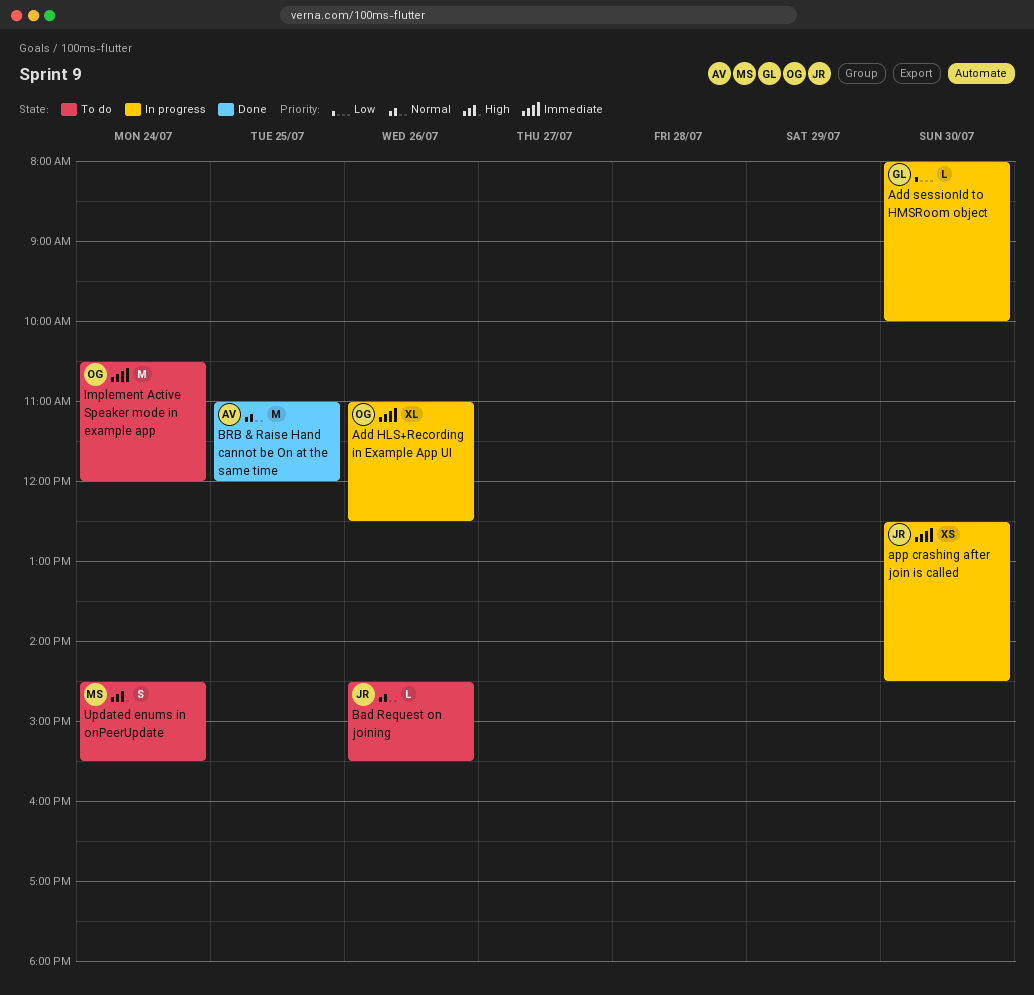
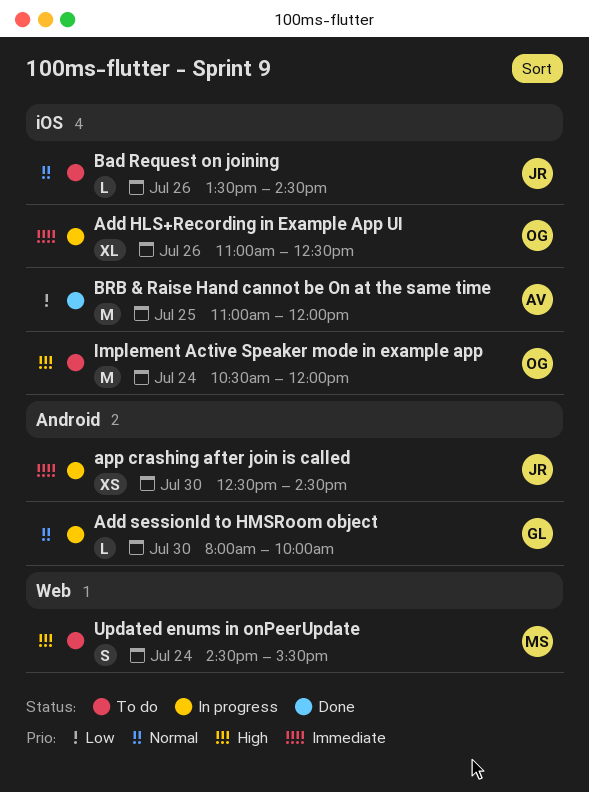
Add sessionId to HMSRoom object, priority: Low -> Normal
Bad Request on joining, begins: 14:30 -> 13:30
Bad Request on joining, ends: 15:30 -> 14:30
BRB & Raise Hand cannot be On at the same time, priority: Normal -> Low
Implement Active Speaker mode in example app, priority: Immediate -> High

